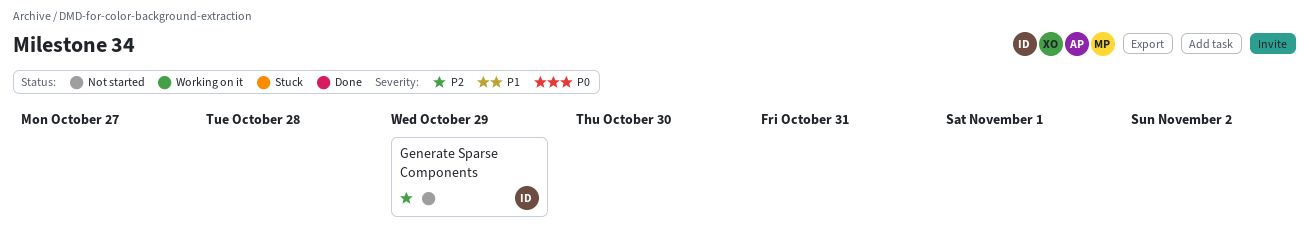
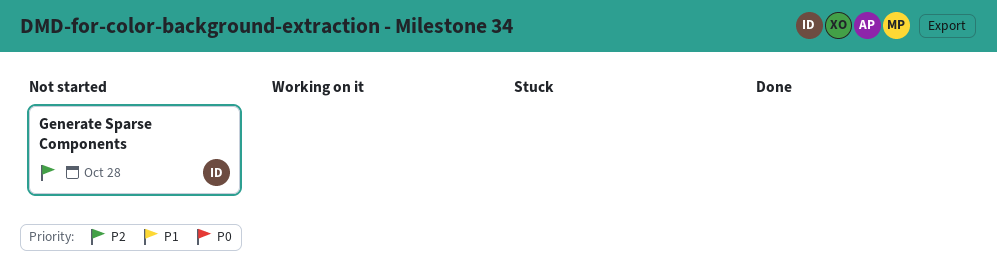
Generate Sparse Components, due: Oct 29 -> Oct 28

